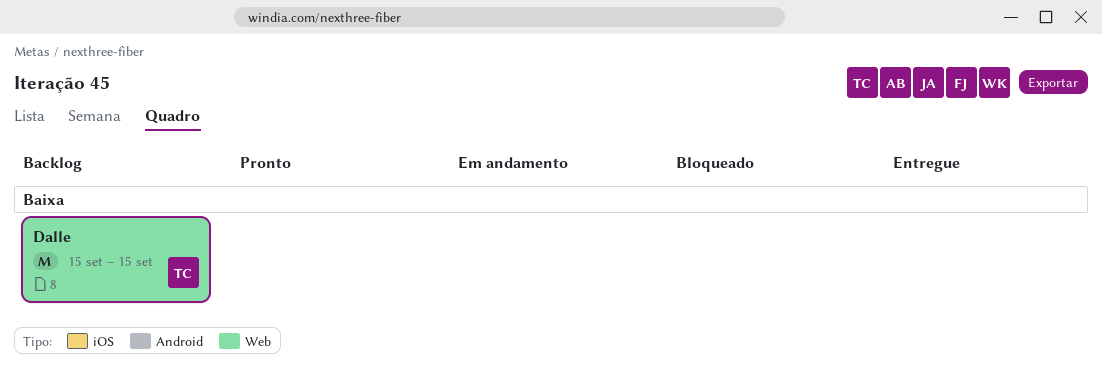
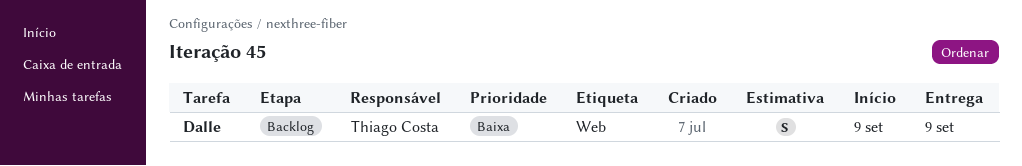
Dalle, estimate: M -> S
Dalle, start: Sep 15 -> Sep 9
Dalle, due: Sep 15 -> Sep 9

